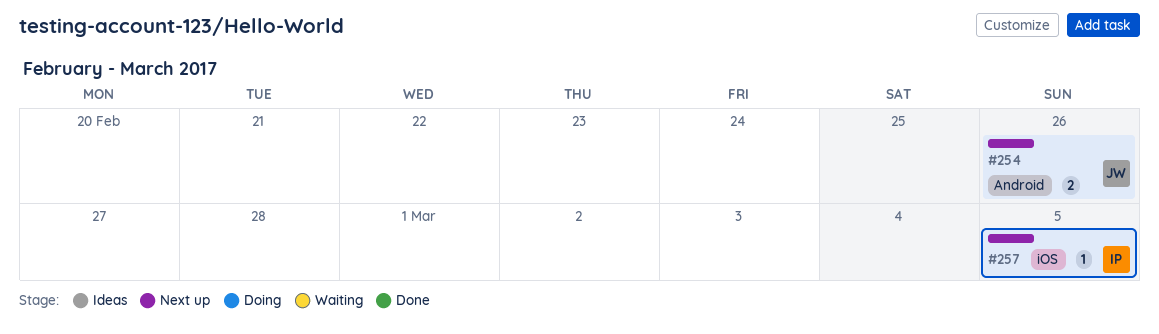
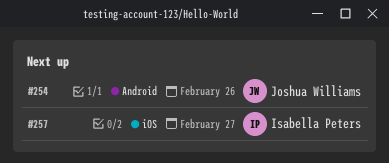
#257, due: Mar 5 -> Feb 27

